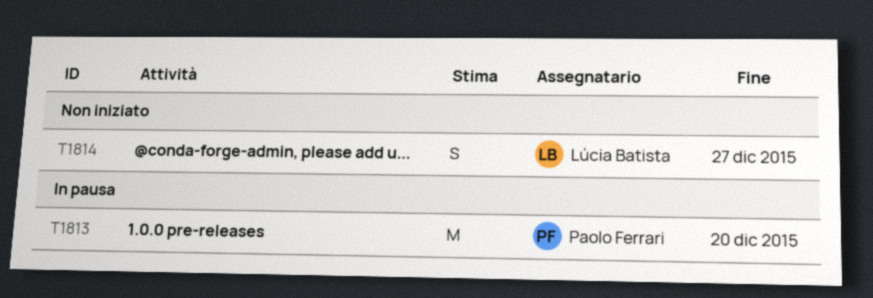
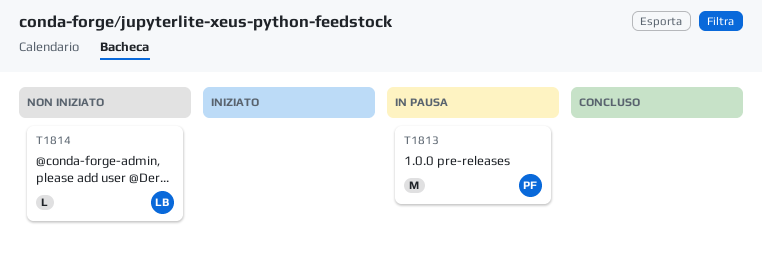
T1814, estimate: S -> L

